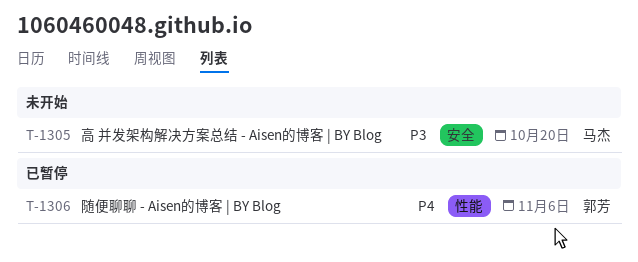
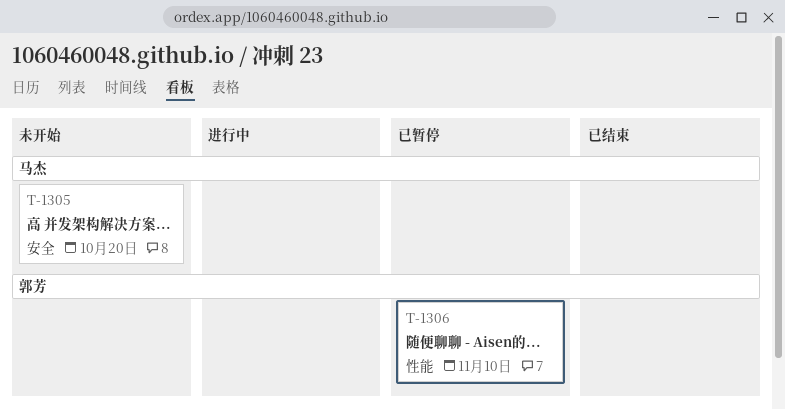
T-1306, due: Nov 6 -> Nov 10

